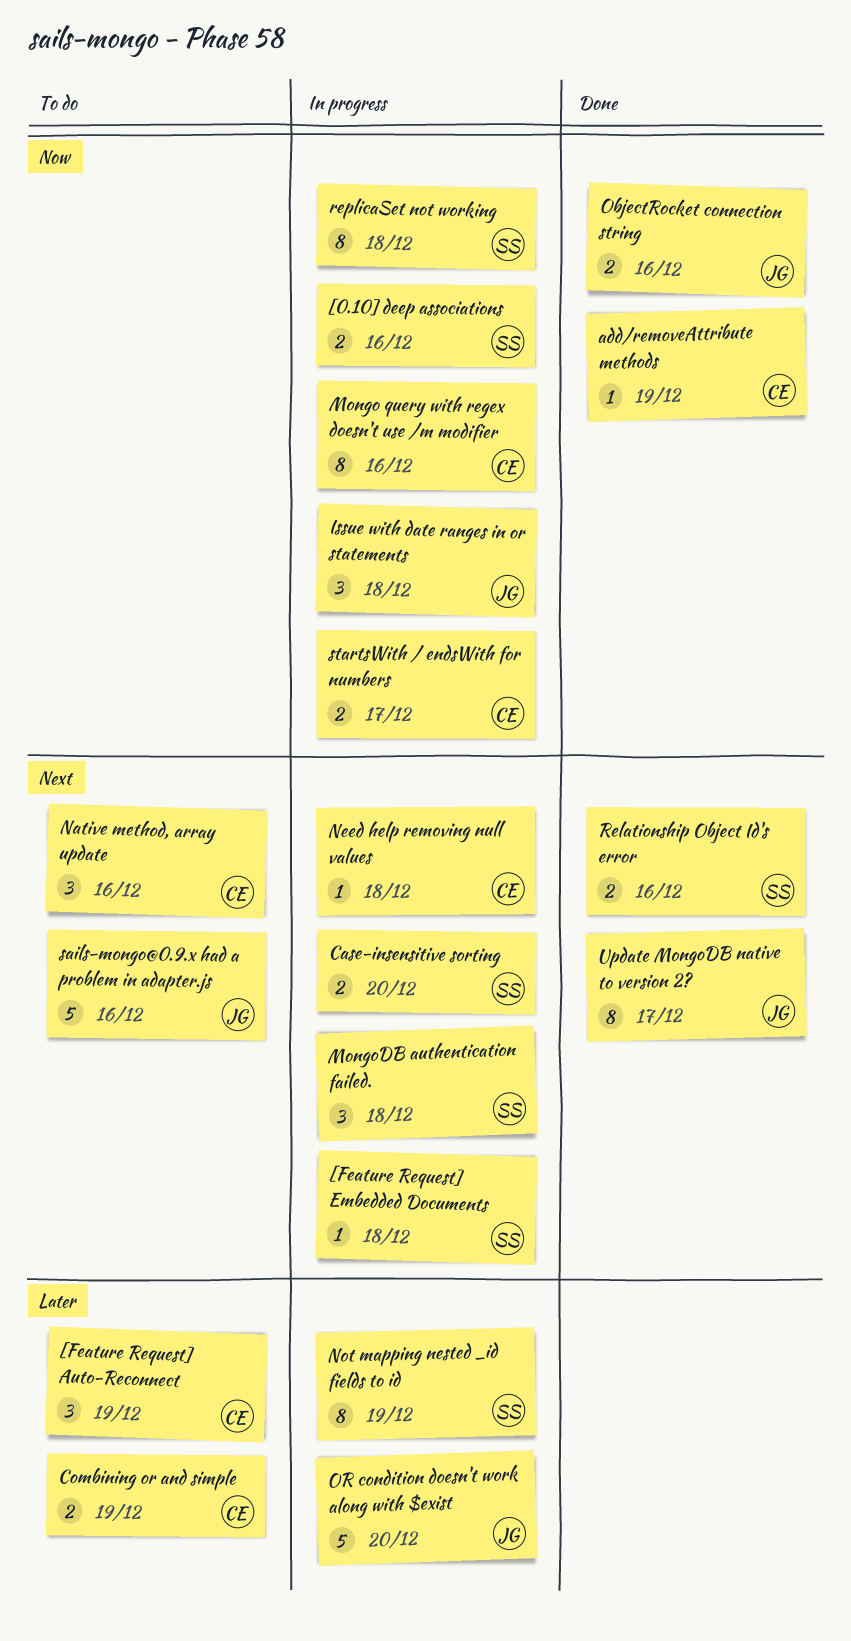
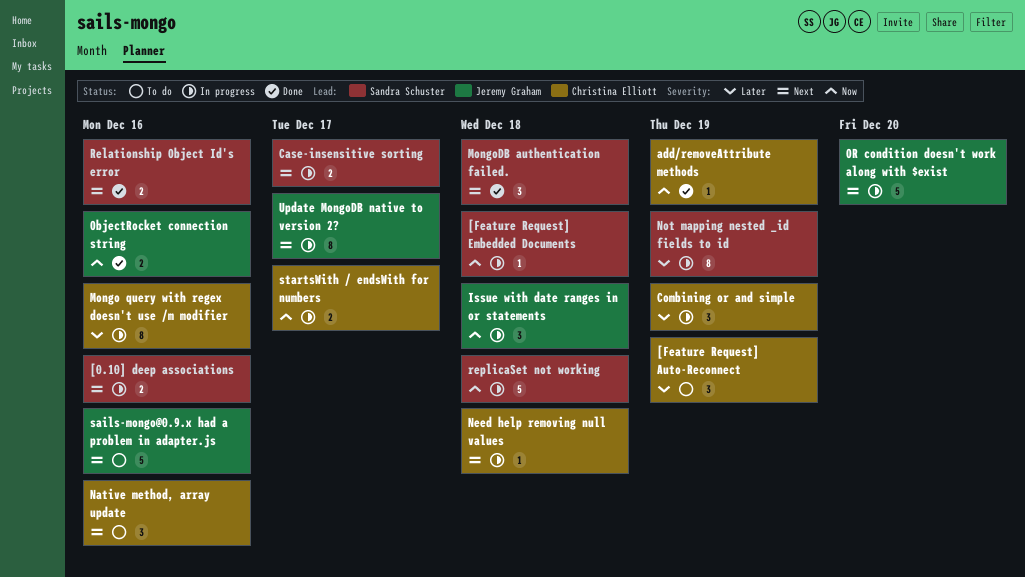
[0.10] deep associations, priority: Now -> Next
[Feature Request] Embedded Documents, priority: Next -> Now
Case-insensitive sorting, due: Dec 20 -> Dec 17
Combining or and simple, status: To do -> In progress
Combining or and simple, estimate: 2 -> 3
Mongo query with regex doesn't use /m modifier, priority: Now -> Later
MongoDB authentication failed., status: In progress -> Done
OR condition doesn't work along with $exist, priority: Later -> Next
replicaSet not working, estimate: 8 -> 5
Update MongoDB native to version 2?, status: Done -> In progress

